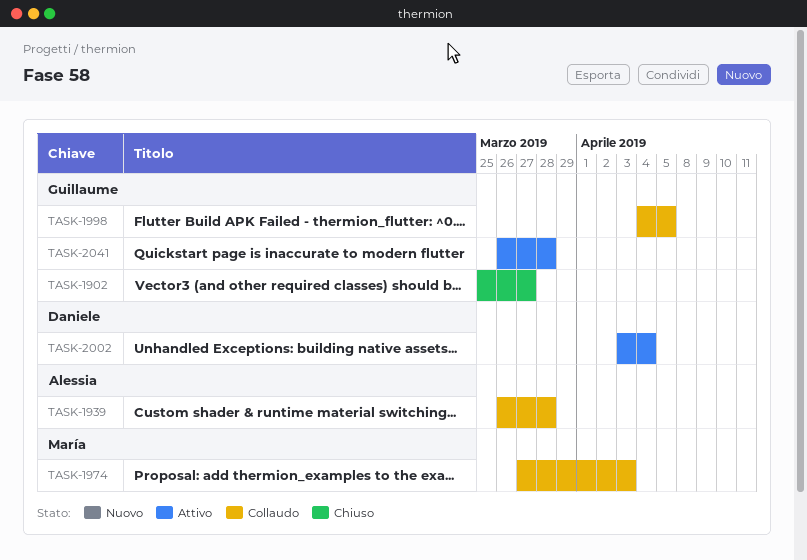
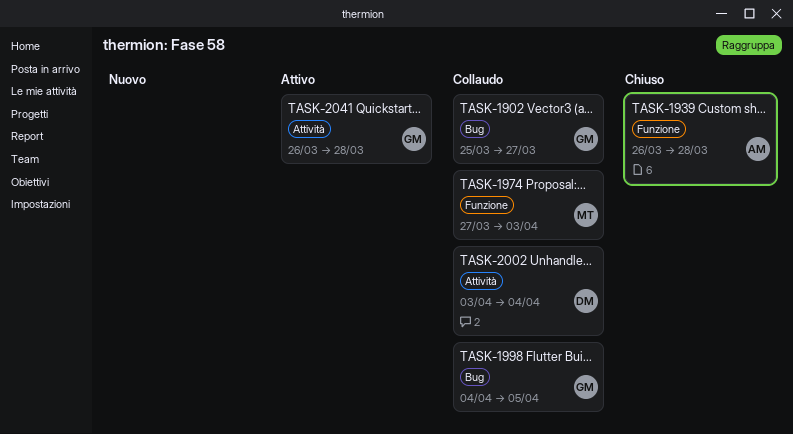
TASK-1902, status: Chiuso -> Collaudo
TASK-1939, status: Collaudo -> Chiuso
TASK-2002, status: Attivo -> Collaudo

